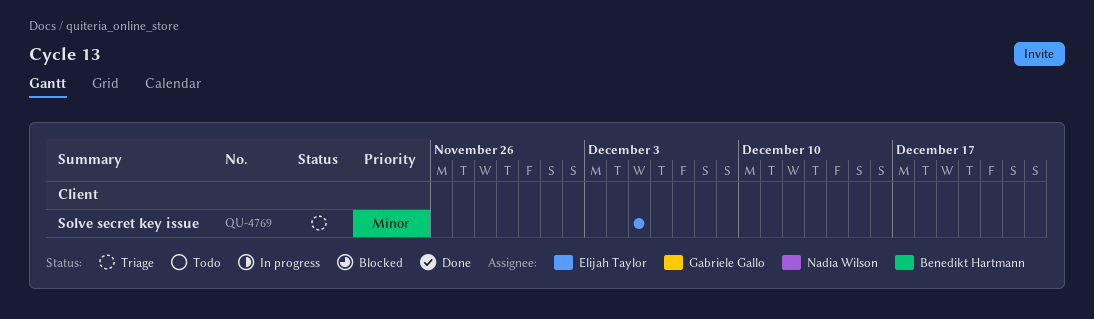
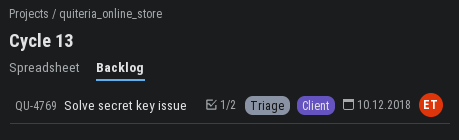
QU-4769, due: Dec 5 -> Dec 10

